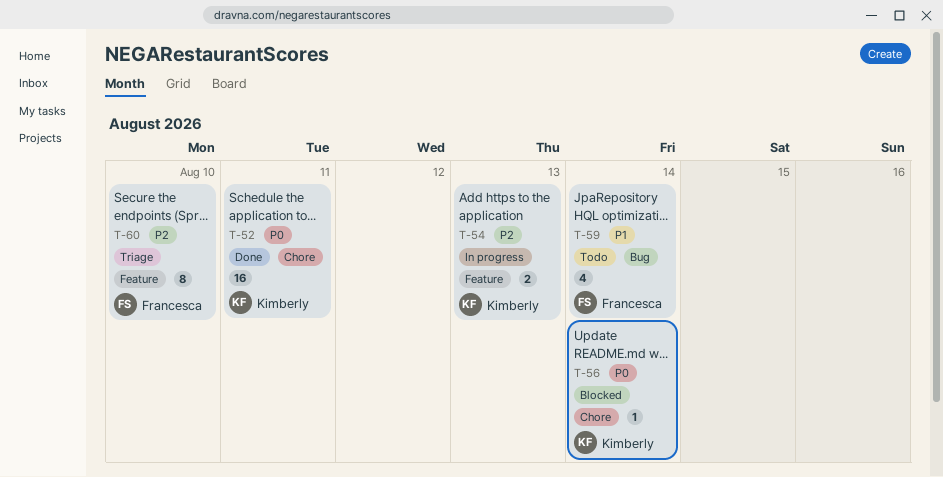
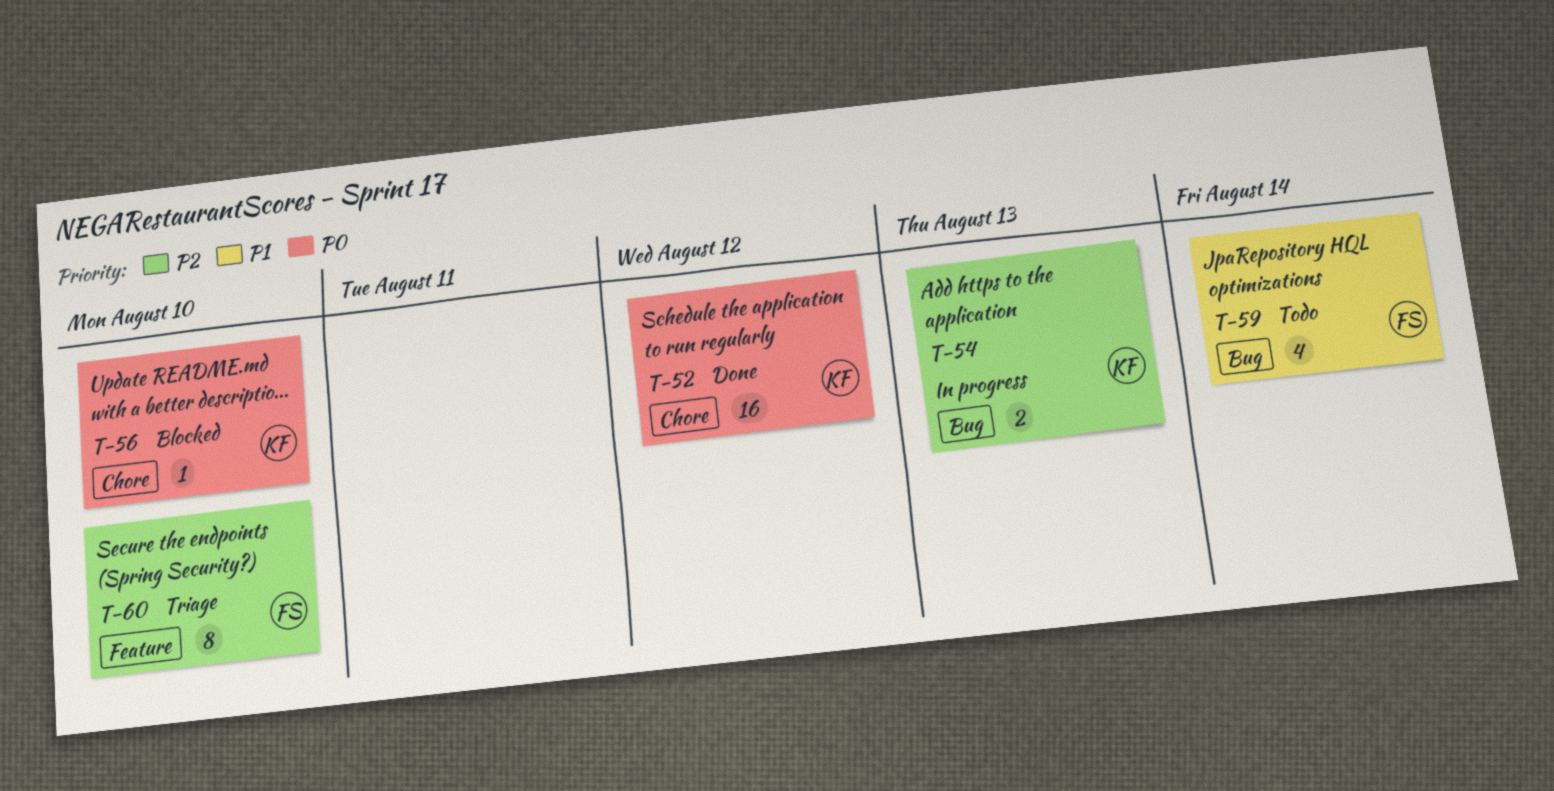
T-52, due: Aug 11 -> Aug 12
T-54, label: Feature -> Bug
T-56, due: Aug 14 -> Aug 10

